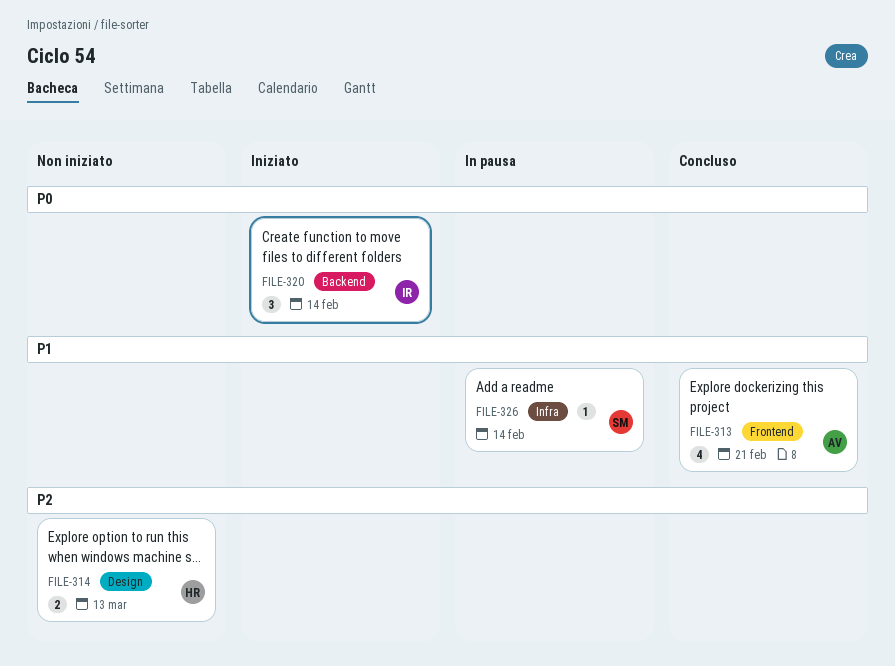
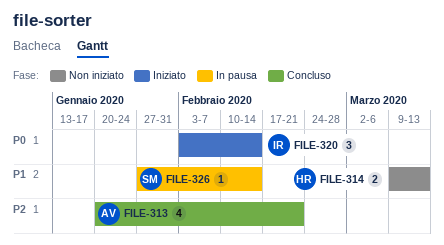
FILE-313, priority: P1 -> P2
FILE-314, priority: P2 -> P1

